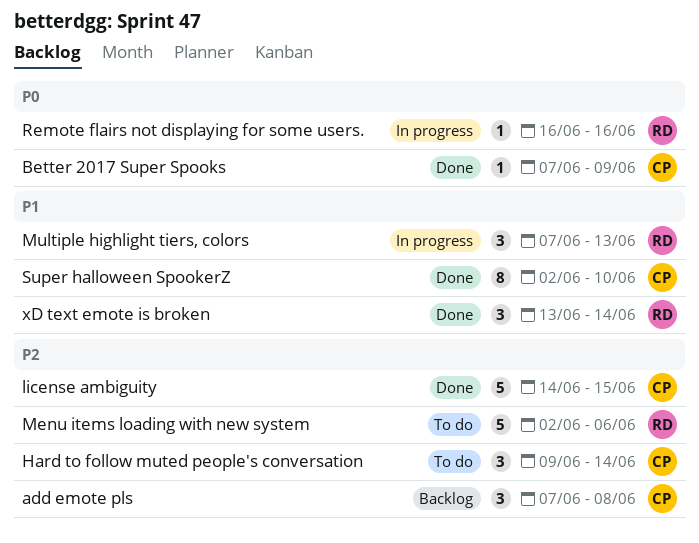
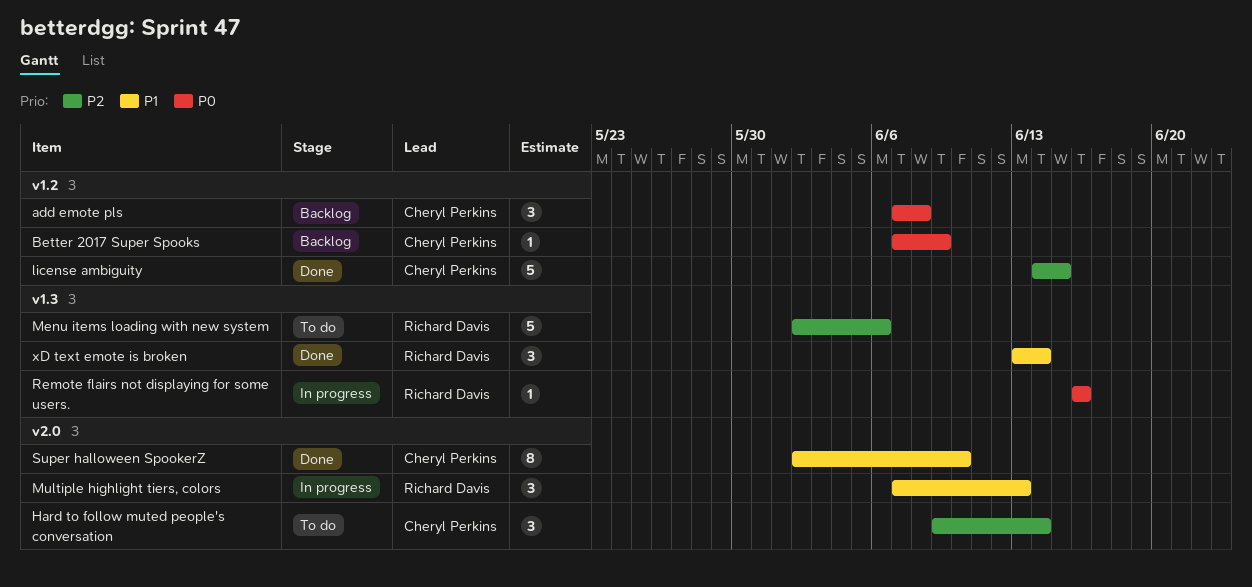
add emote pls, priority: P2 -> P0
Better 2017 Super Spooks, status: Done -> Backlog

